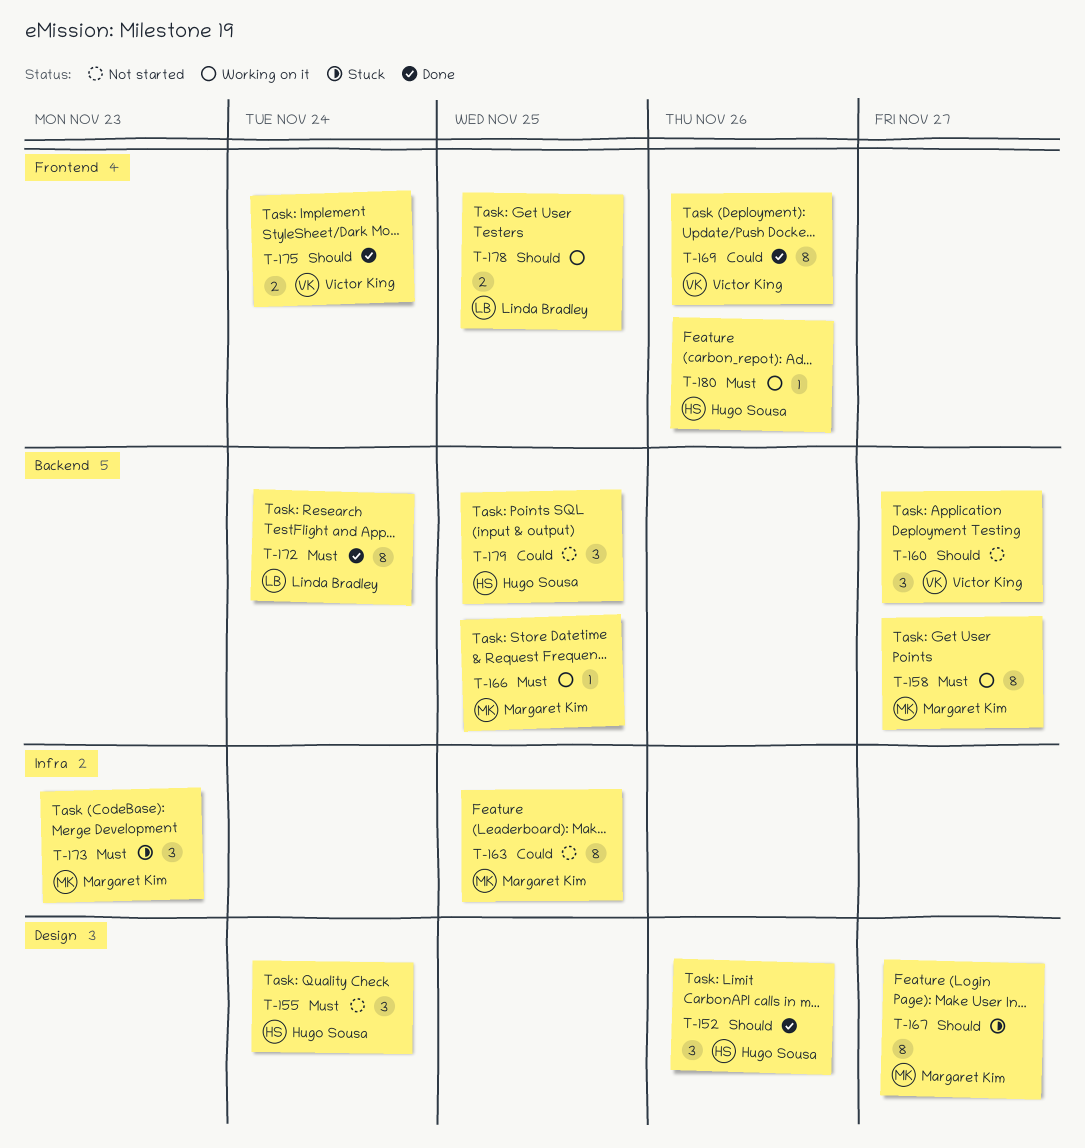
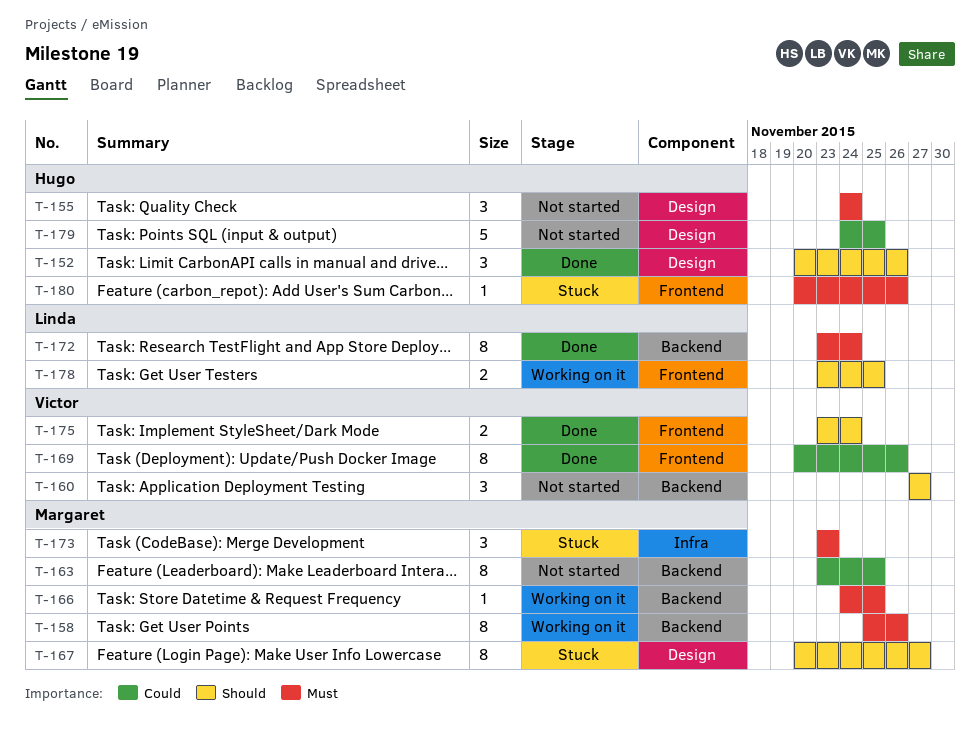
T-158, due: Nov 27 -> Nov 26
T-163, label: Infra -> Backend
T-179, label: Backend -> Design
T-179, estimate: 3 -> 5
T-180, status: Working on it -> Stuck

